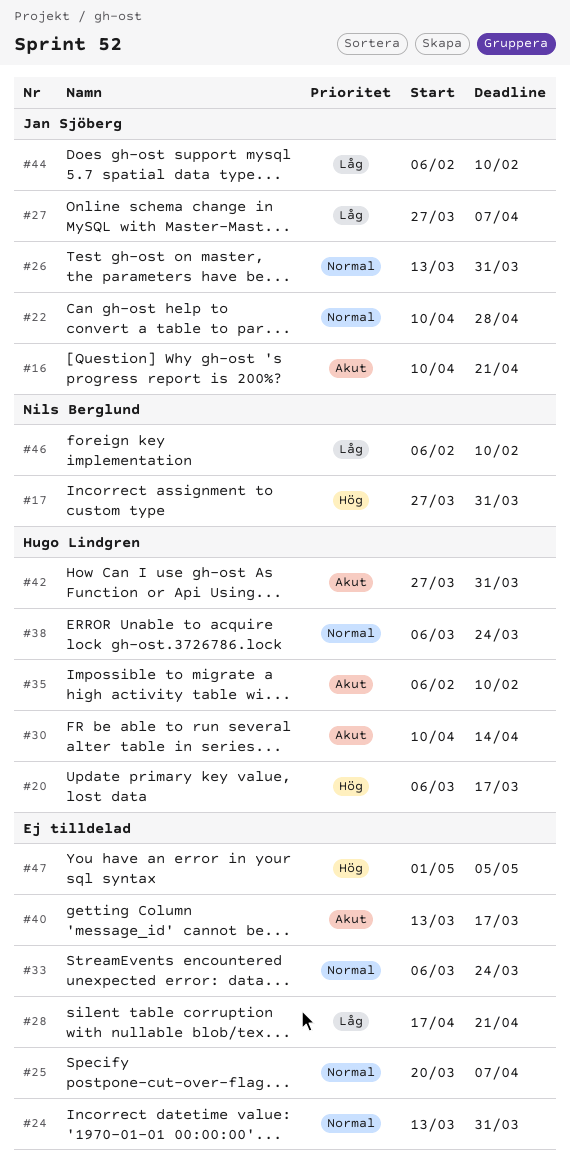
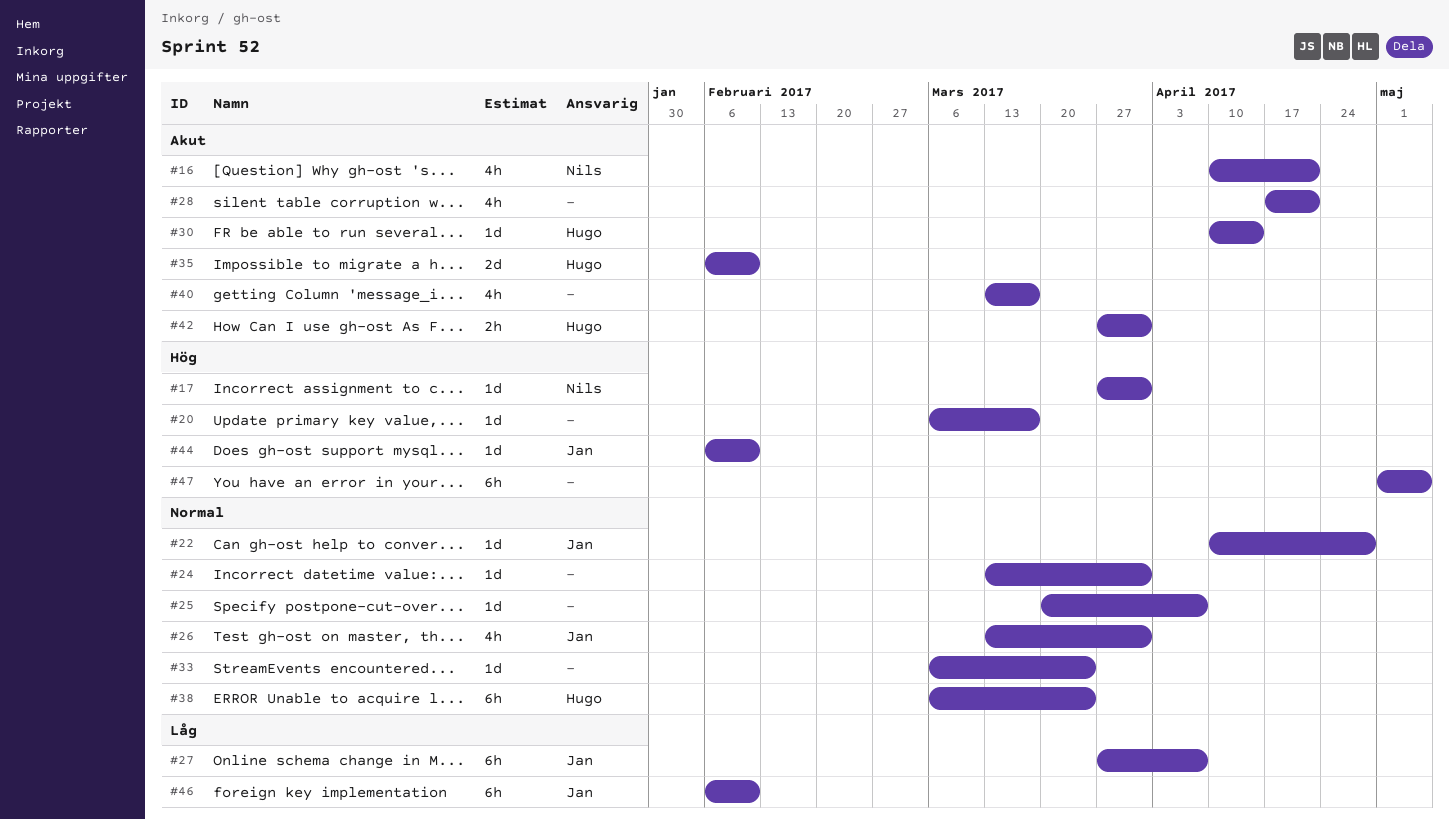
#16, owner: Jan Sjöberg -> Nils Berglund
#20, owner: Hugo Lindgren -> none
#28, priority: Låg -> Akut
#44, priority: Låg -> Hög
#46, owner: Nils Berglund -> Jan Sjöberg

